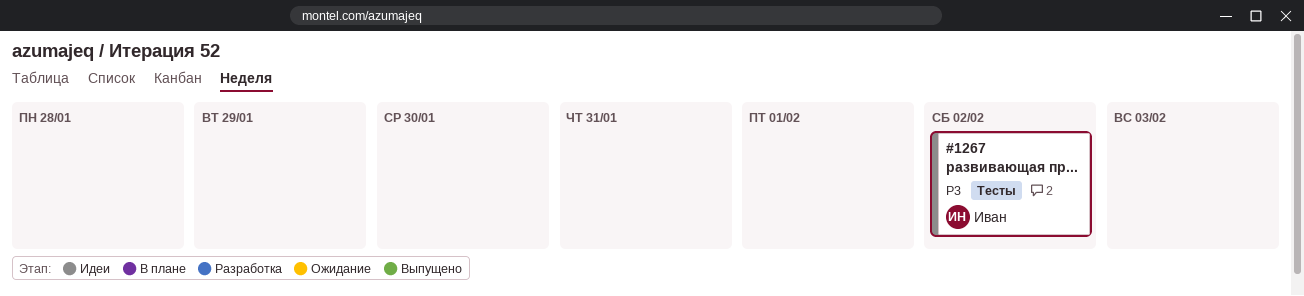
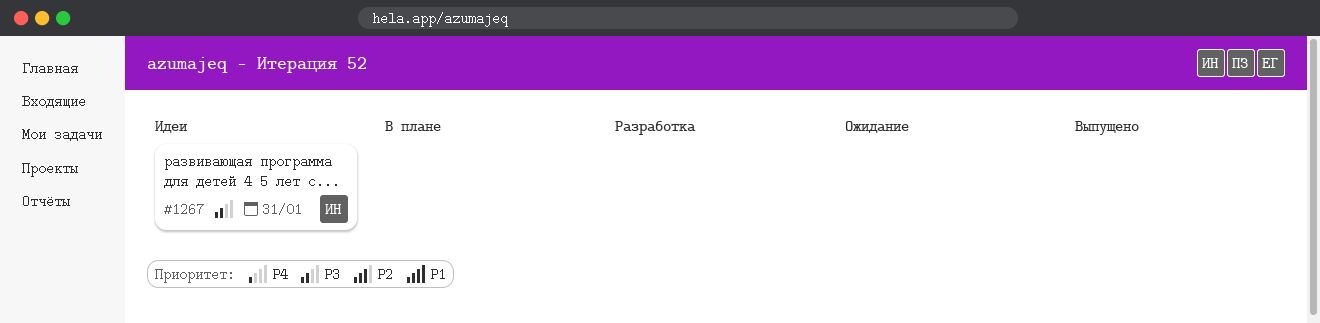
#1267, due: Feb 2 -> Jan 31

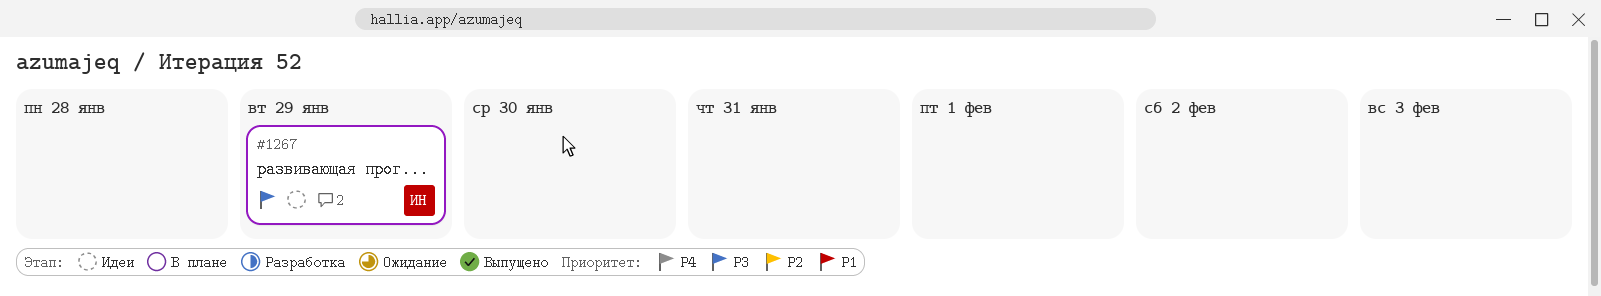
#1267, due: Jan 31 -> Jan 29

